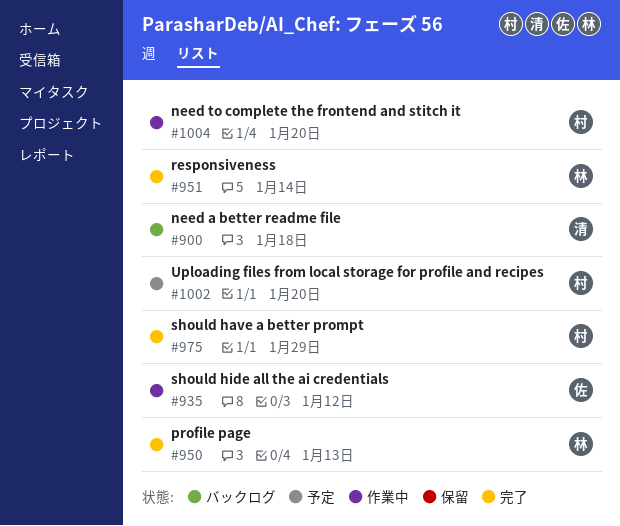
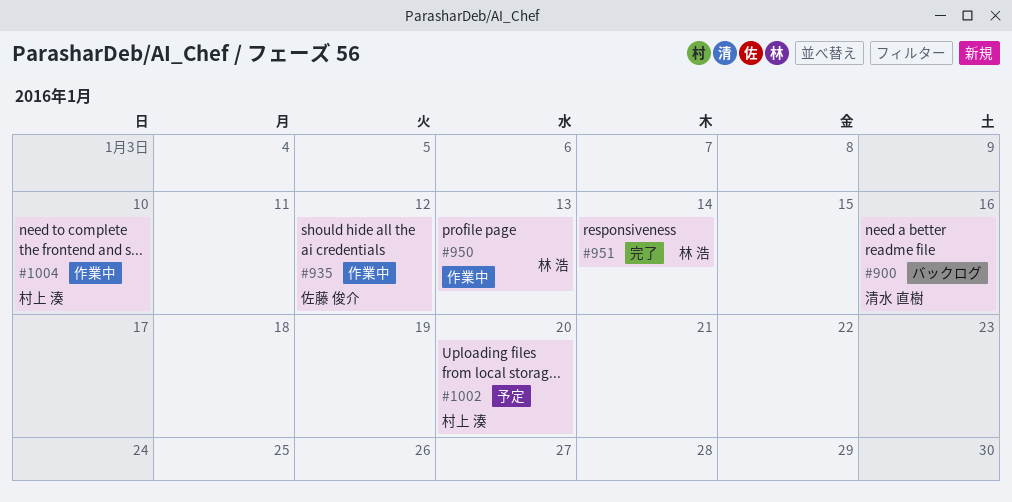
#900, due: Jan 18 -> Jan 16
#950, status: 完了 -> 作業中
#975: present -> none
#1004, due: Jan 20 -> Jan 10

